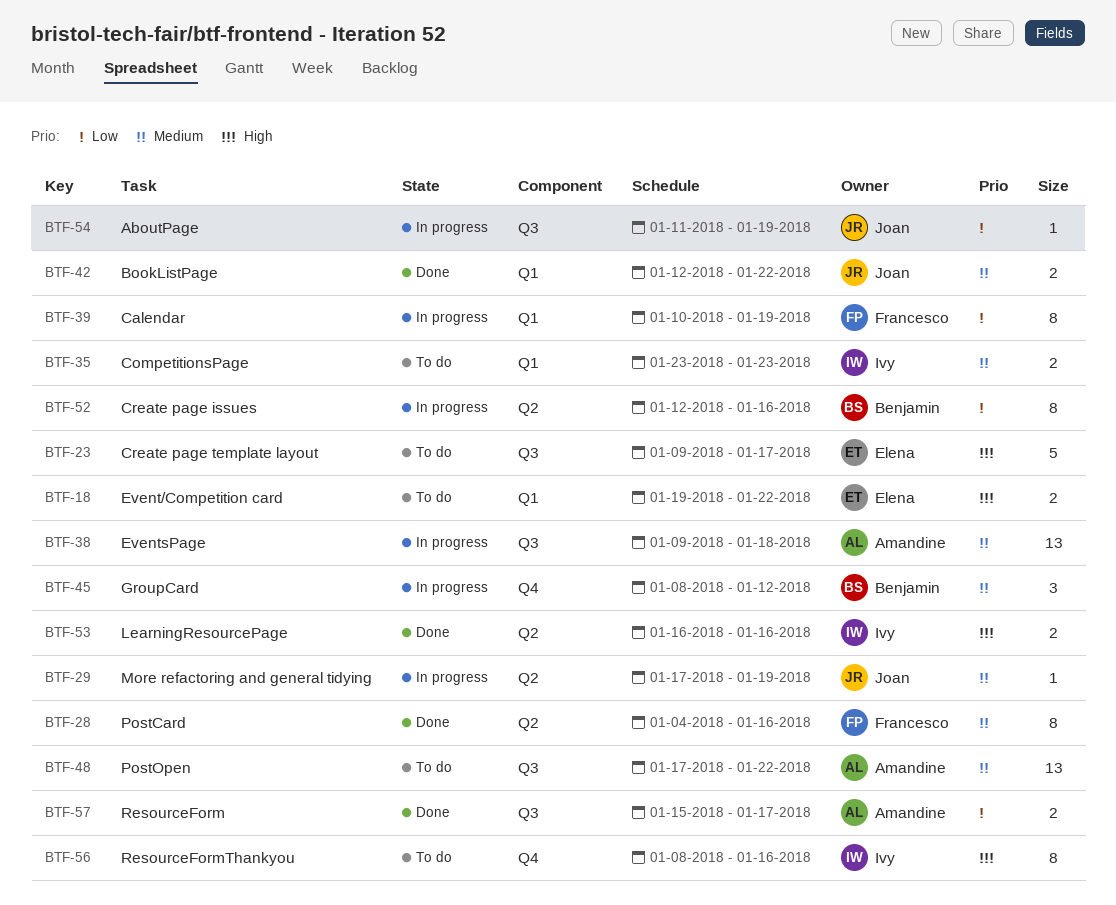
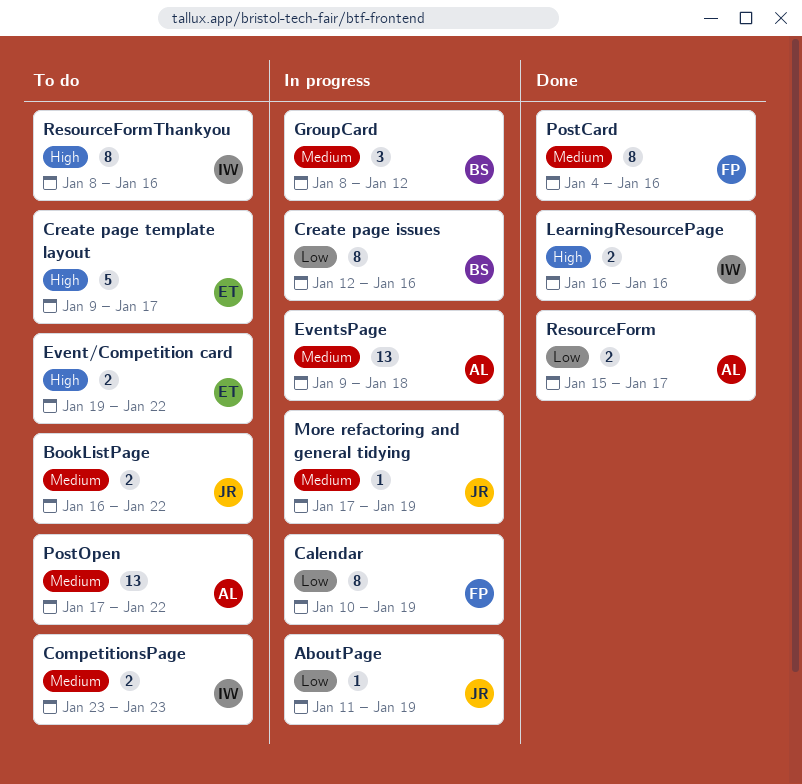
BookListPage, status: Done -> To do
BookListPage, start: Jan 12 -> Jan 16

